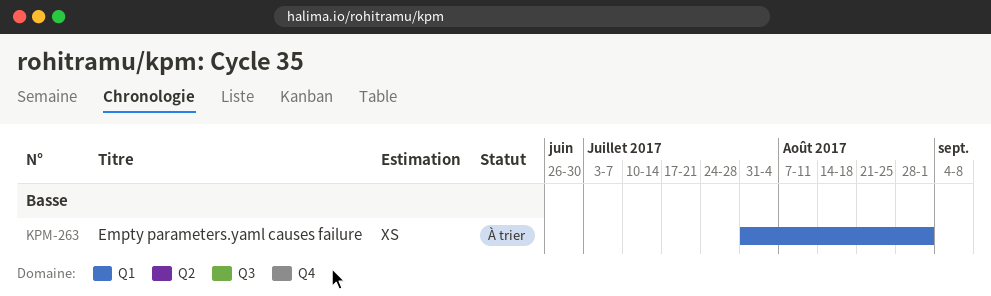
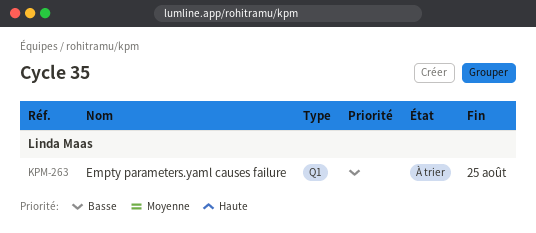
KPM-263, due: Sep 1 -> Aug 25

